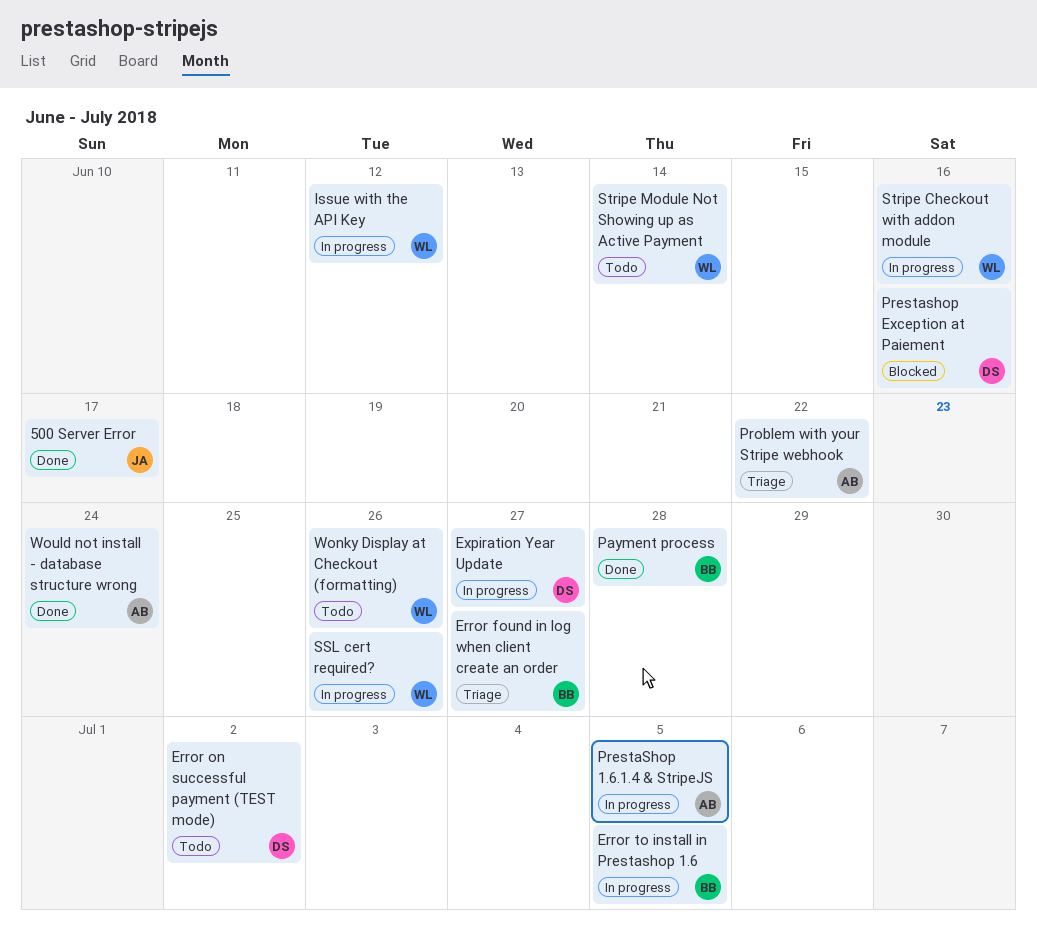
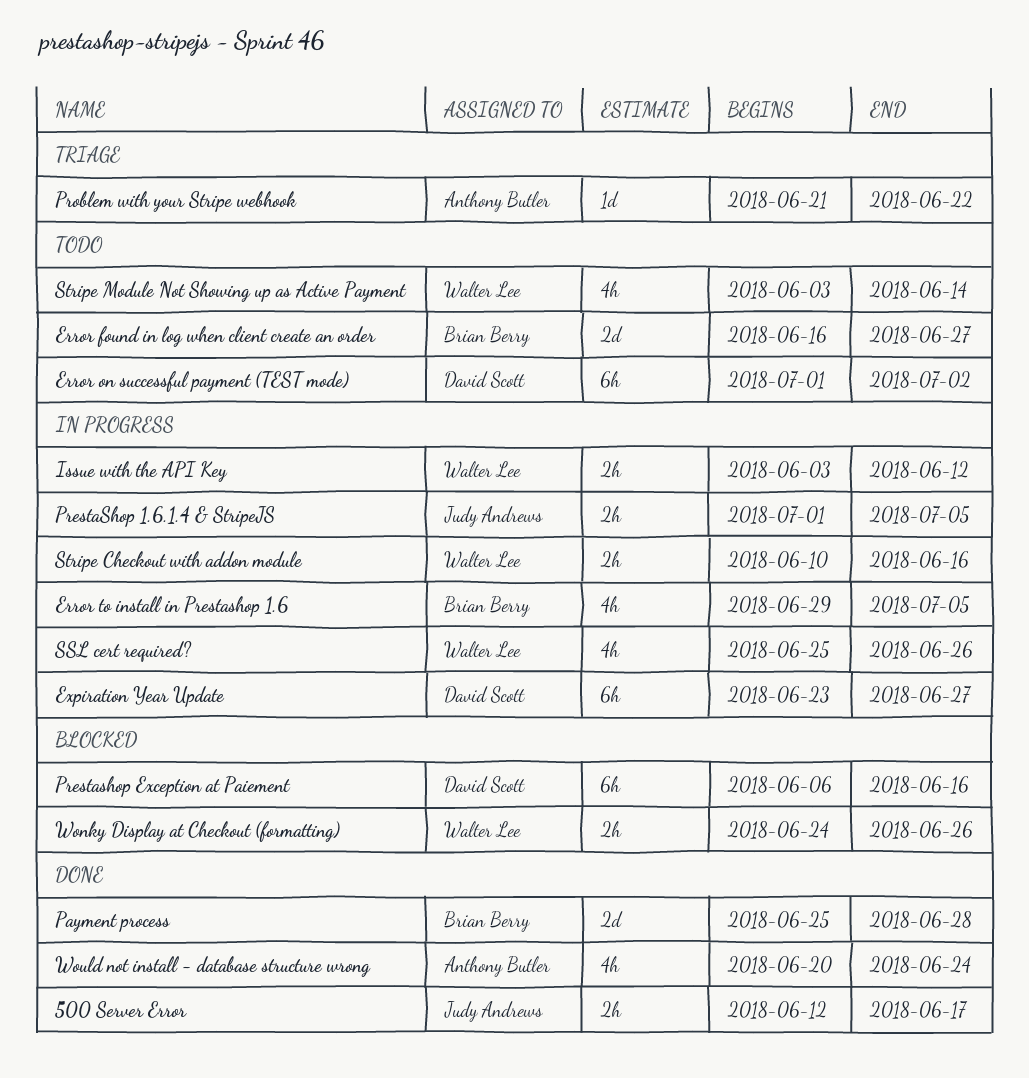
Error found in log when client create an order, status: Triage -> Todo
PrestaShop 1.6.1.4 & StripeJS, owner: Anthony Butler -> Judy Andrews
Wonky Display at Checkout (formatting), status: Todo -> Blocked

